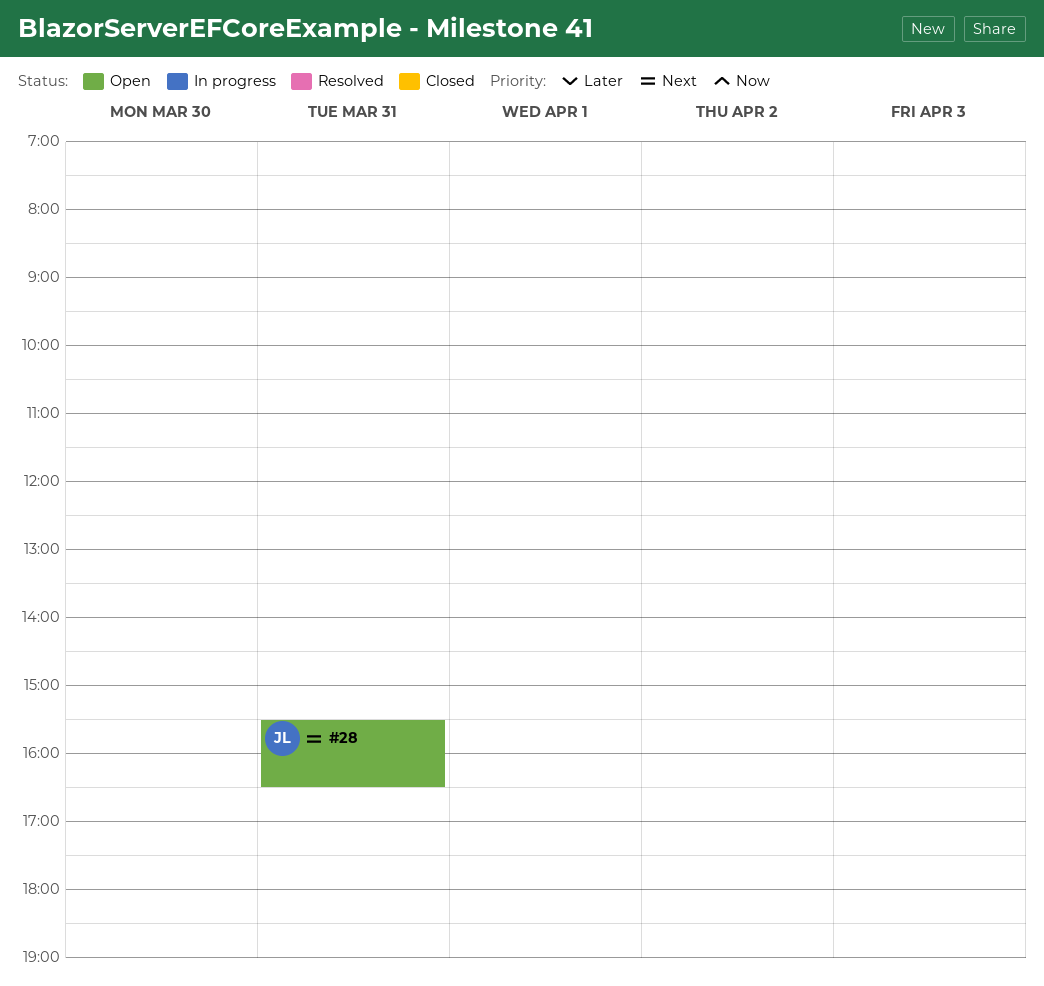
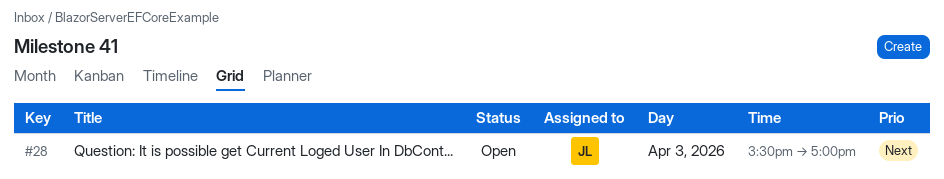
#28, day: Mar 31 -> Apr 3
#28, ends: 16:30 -> 17:00

